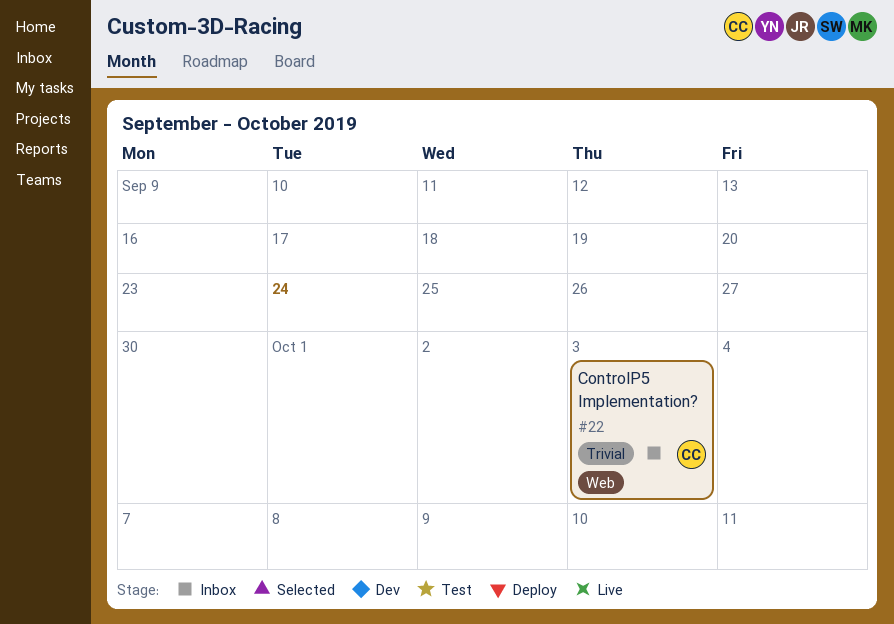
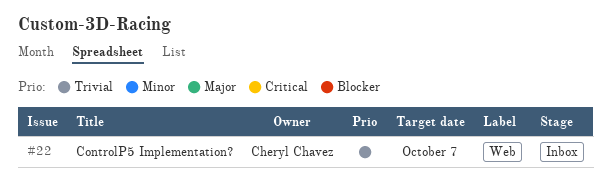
#22, due: Oct 3 -> Oct 7

